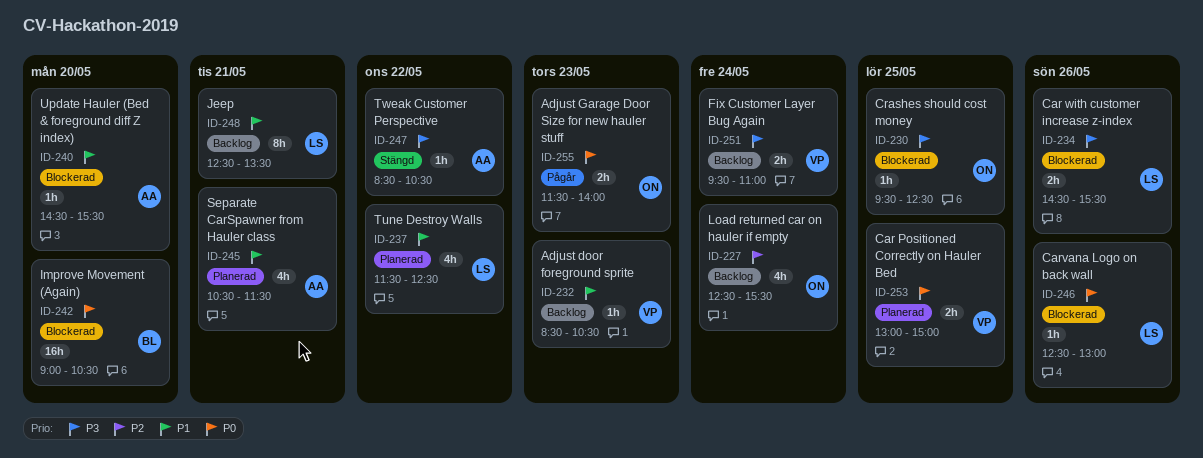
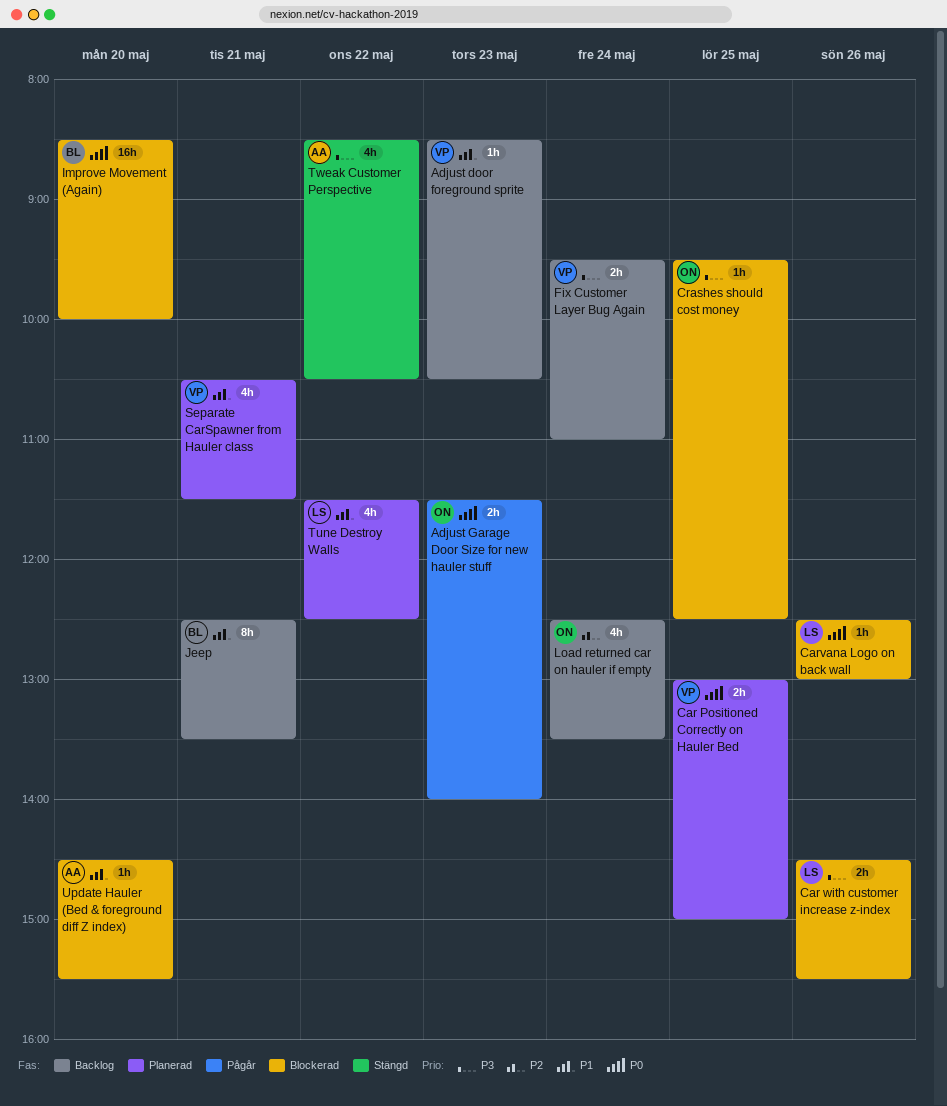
Improve Movement (Again), begins: 09:00 -> 08:30
Improve Movement (Again), ends: 10:30 -> 10:00
Jeep, owner: LS -> BL
Load returned car on hauler if empty, ends: 15:30 -> 13:30
Separate CarSpawner from Hauler class, owner: AA -> VP
Tweak Customer Perspective, estimate: 1h -> 4h

